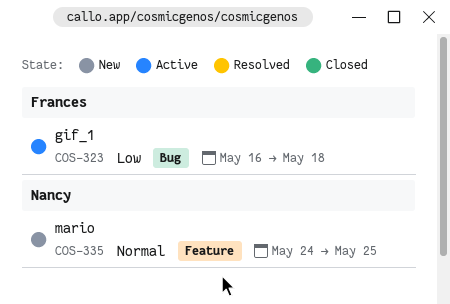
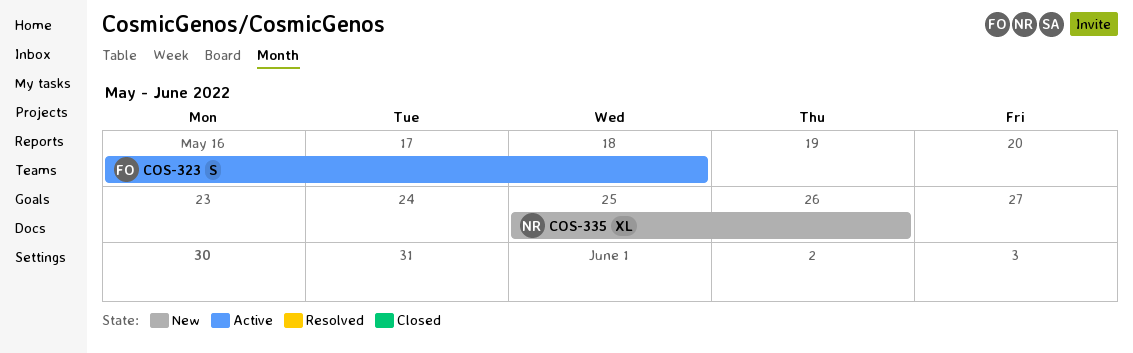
COS-335, start: May 24 -> May 25
COS-335, due: May 25 -> May 26

